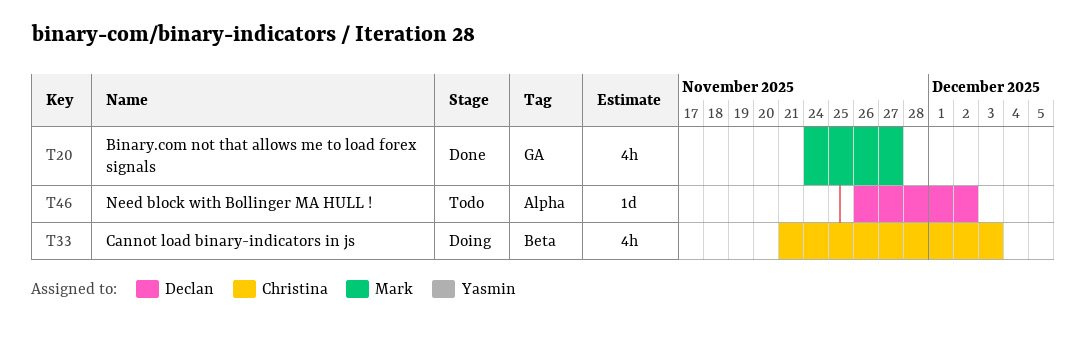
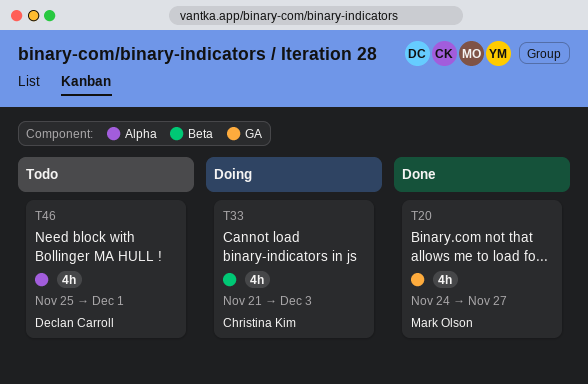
T46, estimate: 1d -> 4h
T46, start: Nov 26 -> Nov 25
T46, due: Dec 2 -> Dec 1

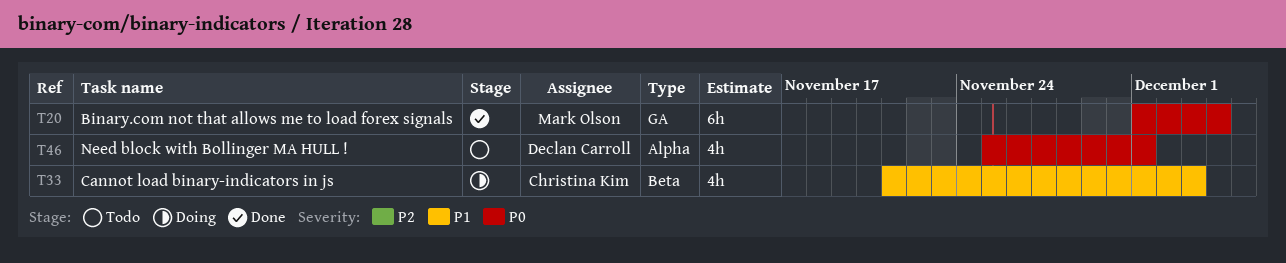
T20, estimate: 4h -> 6h
T20, start: Nov 24 -> Dec 1
T20, due: Nov 27 -> Dec 4

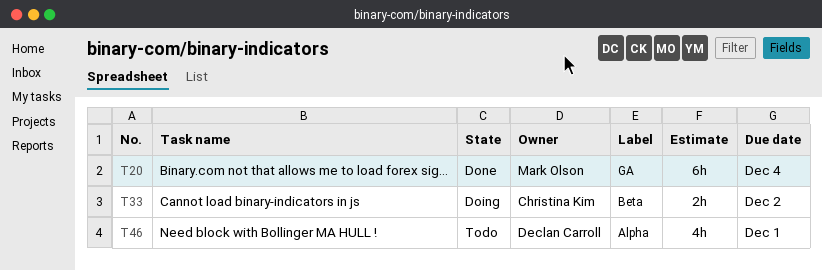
T33, estimate: 4h -> 2h
T33, due: Dec 3 -> Dec 2

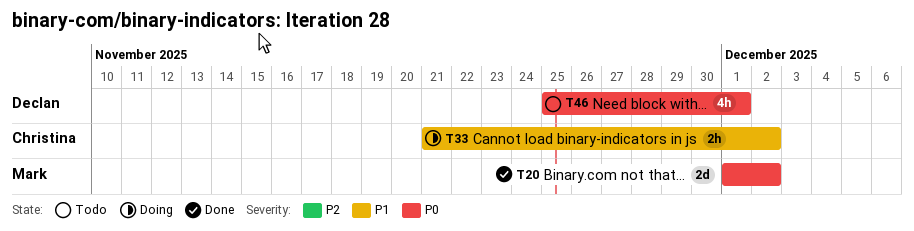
T20, estimate: 6h -> 2d
T20, due: Dec 4 -> Dec 2

